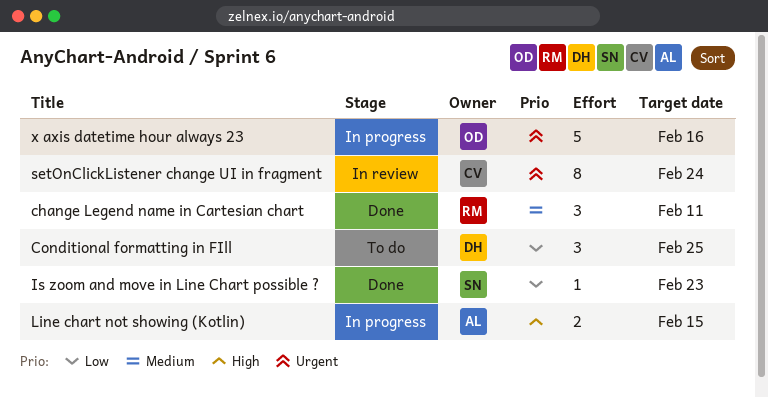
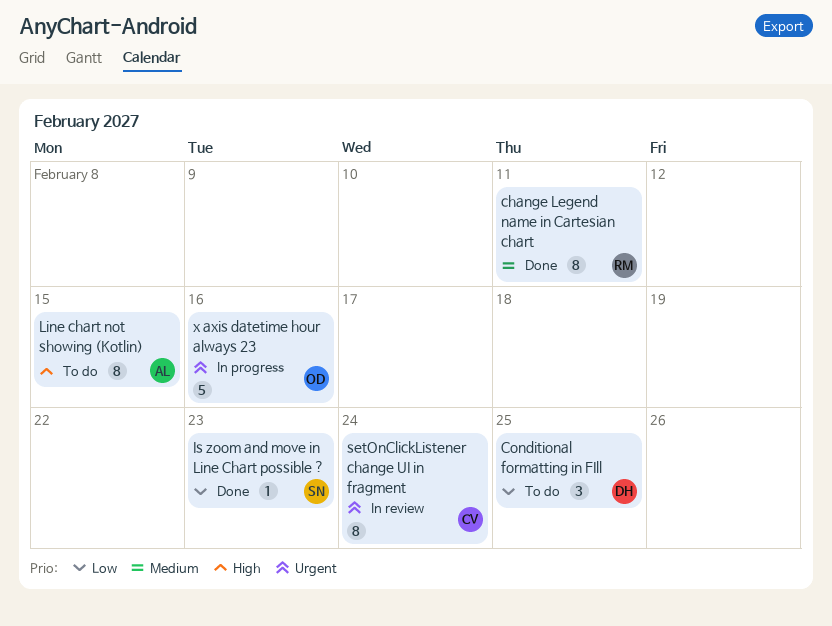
change Legend name in Cartesian chart, estimate: 3 -> 8
Line chart not showing (Kotlin), status: In progress -> To do
Line chart not showing (Kotlin), estimate: 2 -> 8

